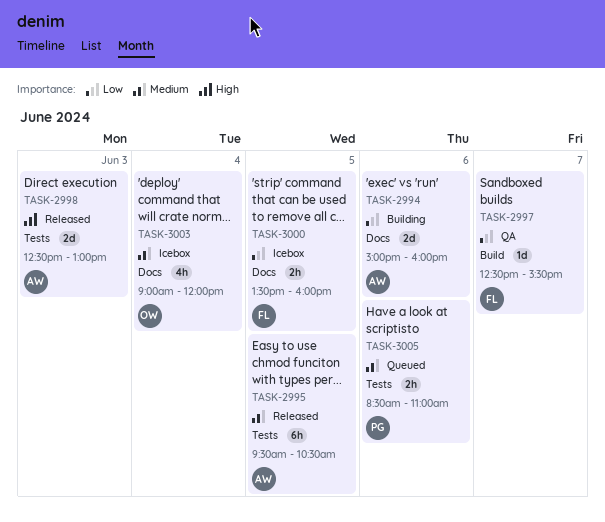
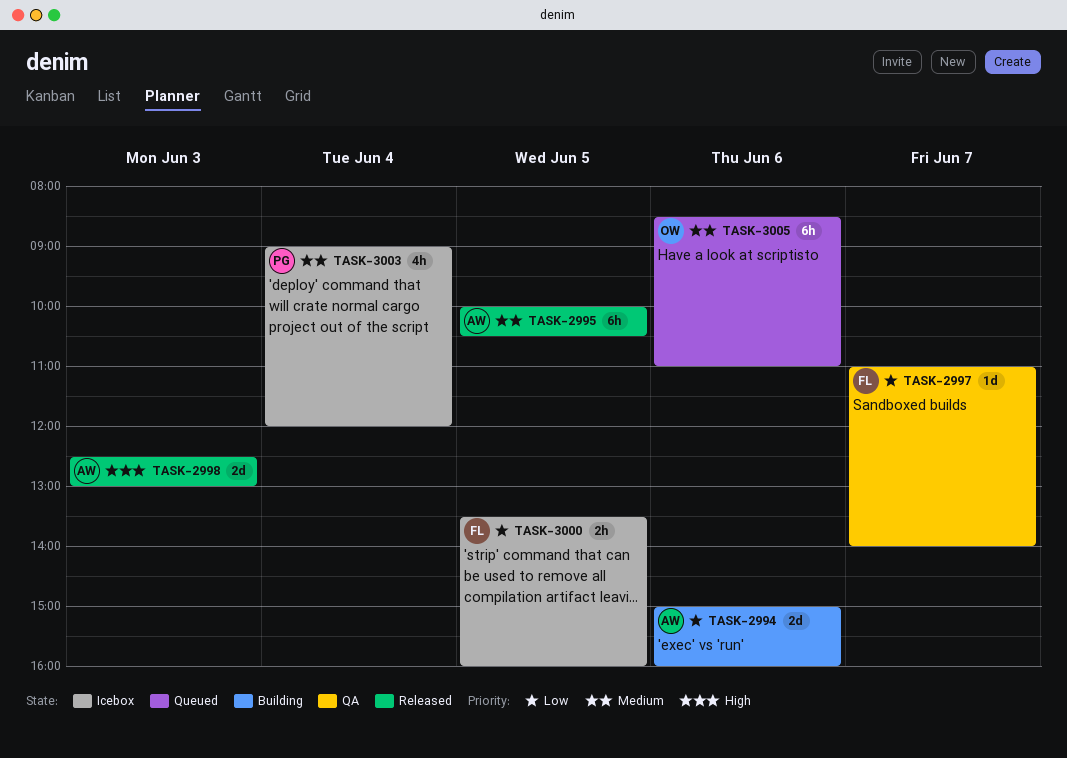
TASK-2995, begins: 09:30 -> 10:00
TASK-2997, begins: 12:30 -> 11:00
TASK-2997, ends: 15:30 -> 14:00
TASK-3003, owner: OW -> PG
TASK-3005, owner: PG -> OW
TASK-3005, estimate: 2h -> 6h

